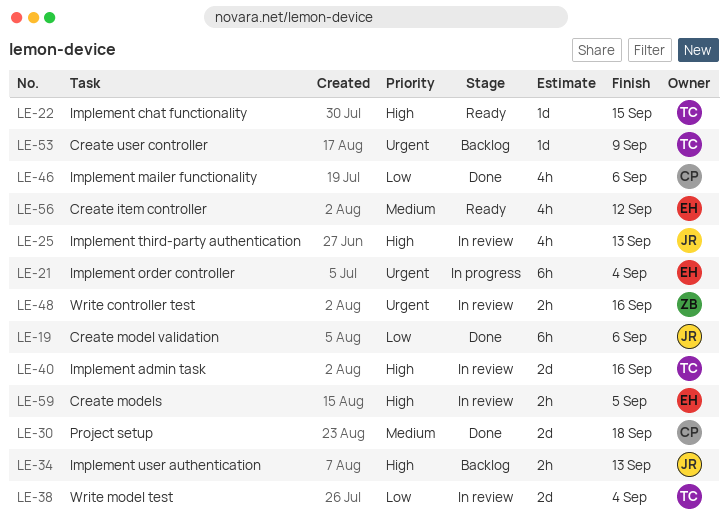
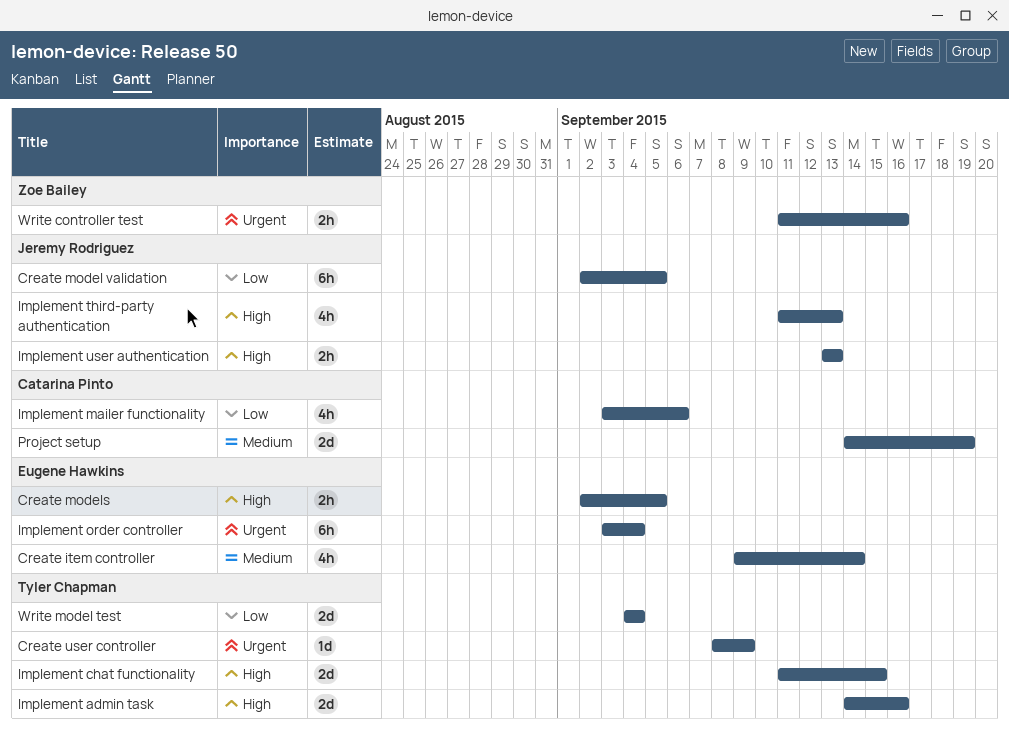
Create item controller, due: Sep 12 -> Sep 14
Create model validation, due: Sep 6 -> Sep 5
Implement chat functionality, estimate: 1d -> 2d
Project setup, due: Sep 18 -> Sep 19

